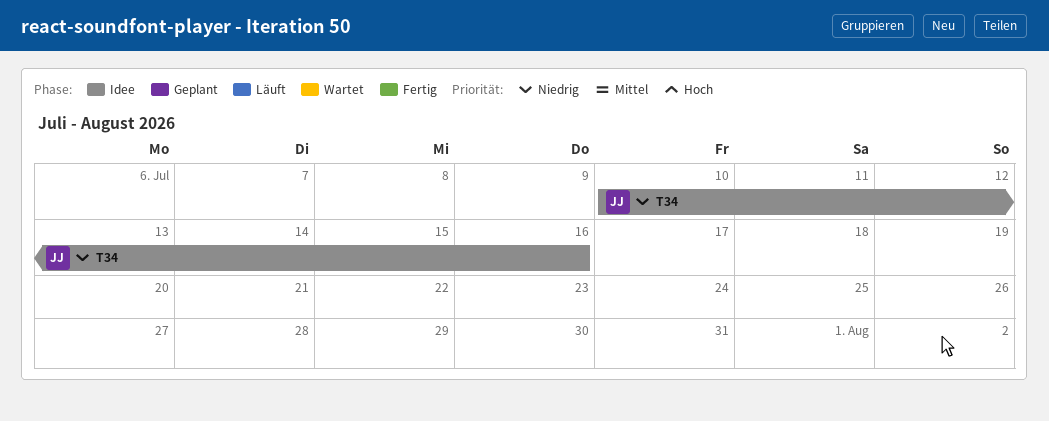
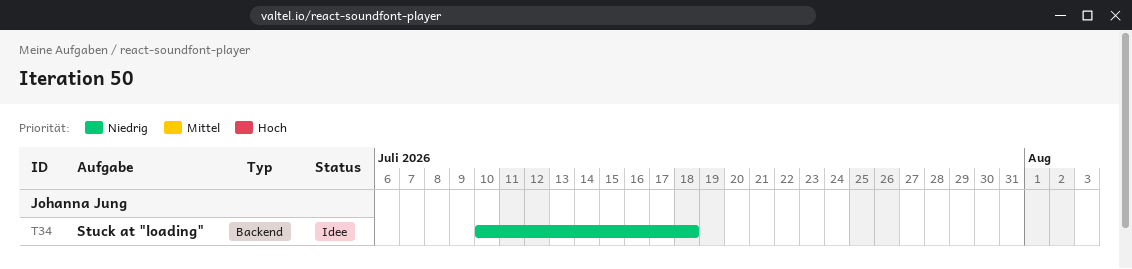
T34, due: Jul 16 -> Jul 18

